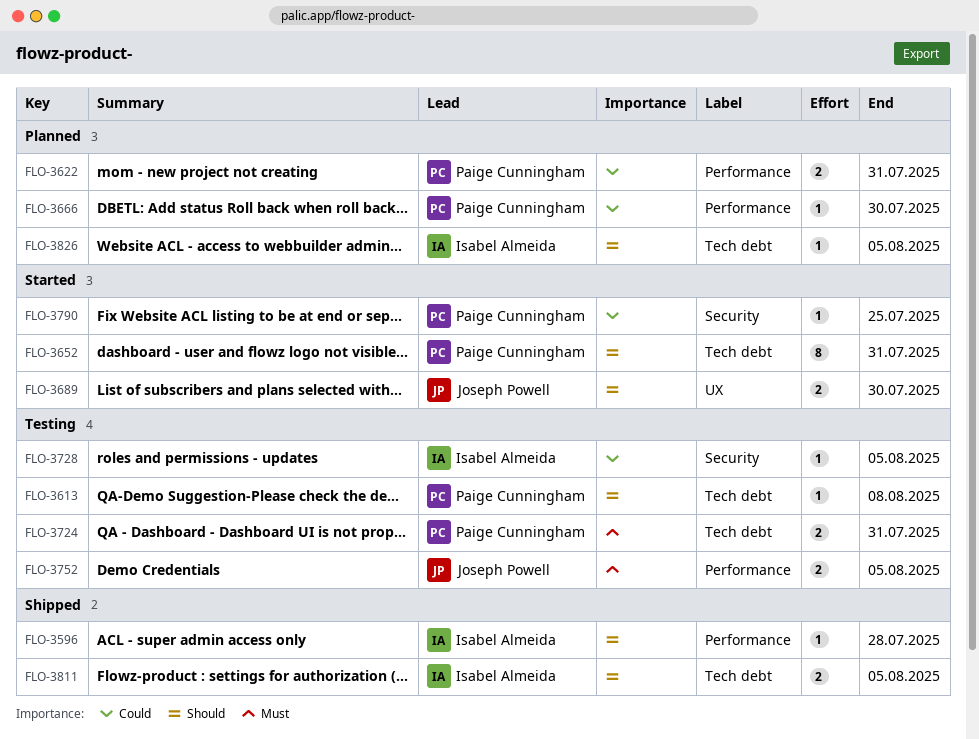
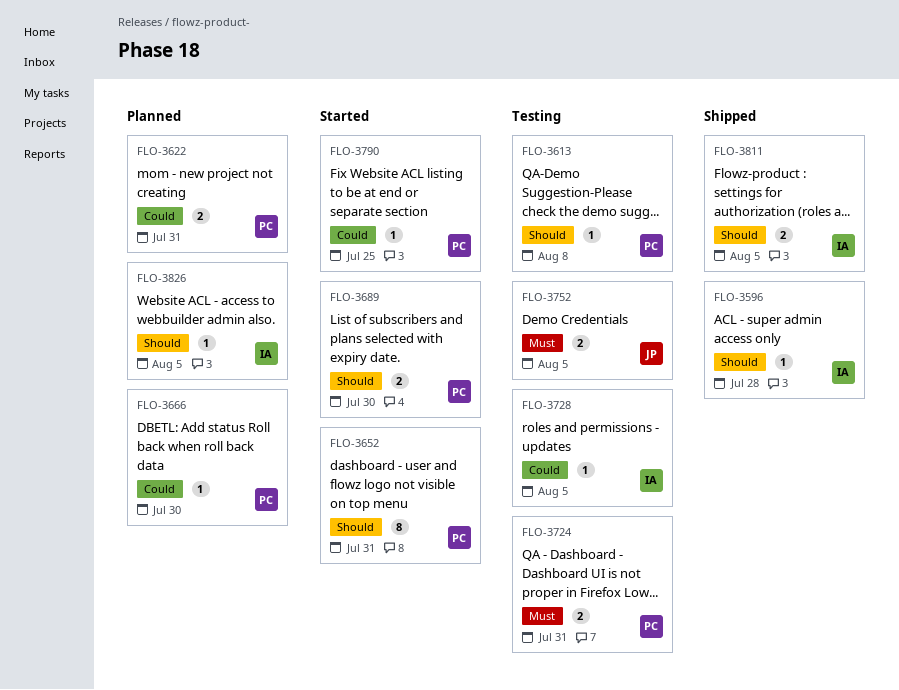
FLO-3689, owner: Joseph Powell -> Paige Cunningham

